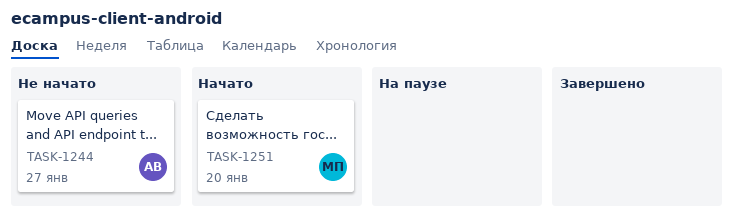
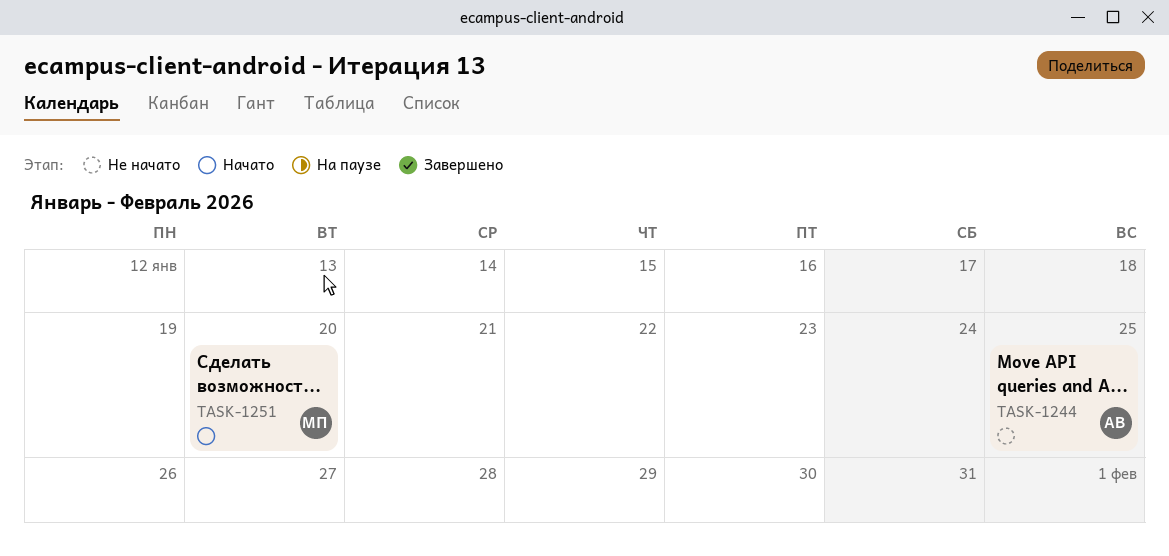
TASK-1244, due: Jan 27 -> Jan 25

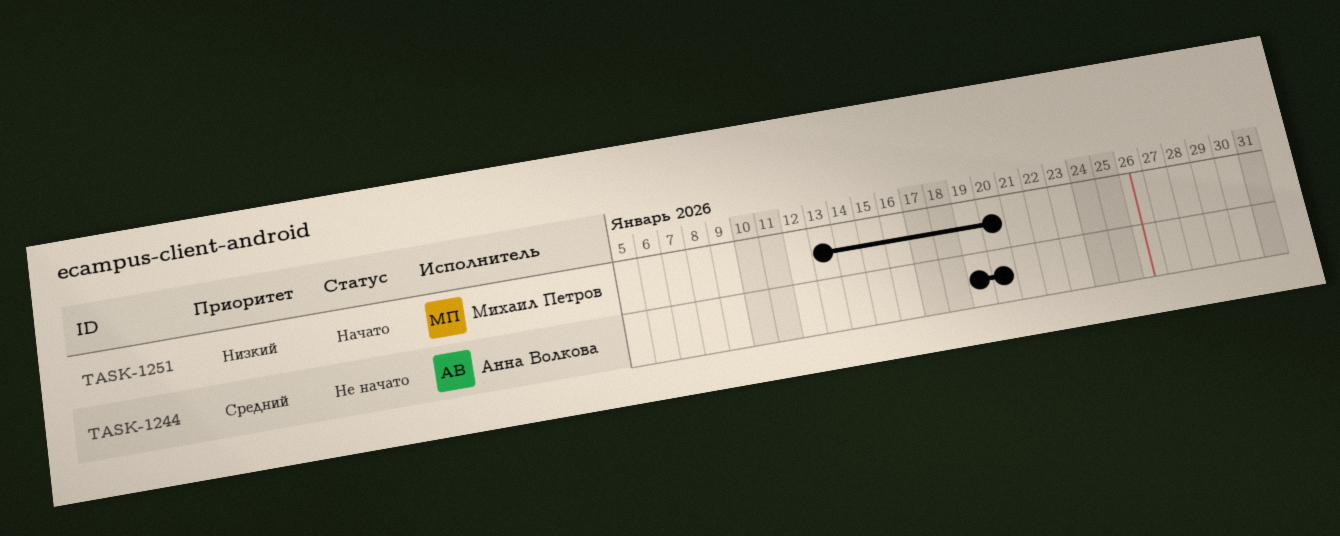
TASK-1244, due: Jan 25 -> Jan 20

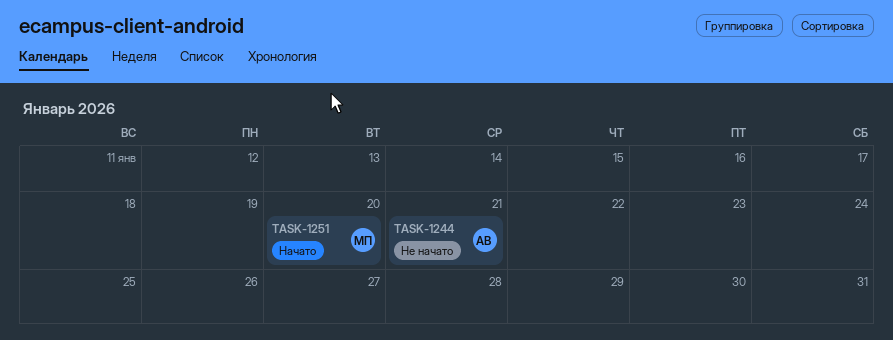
TASK-1244, due: Jan 20 -> Jan 21

